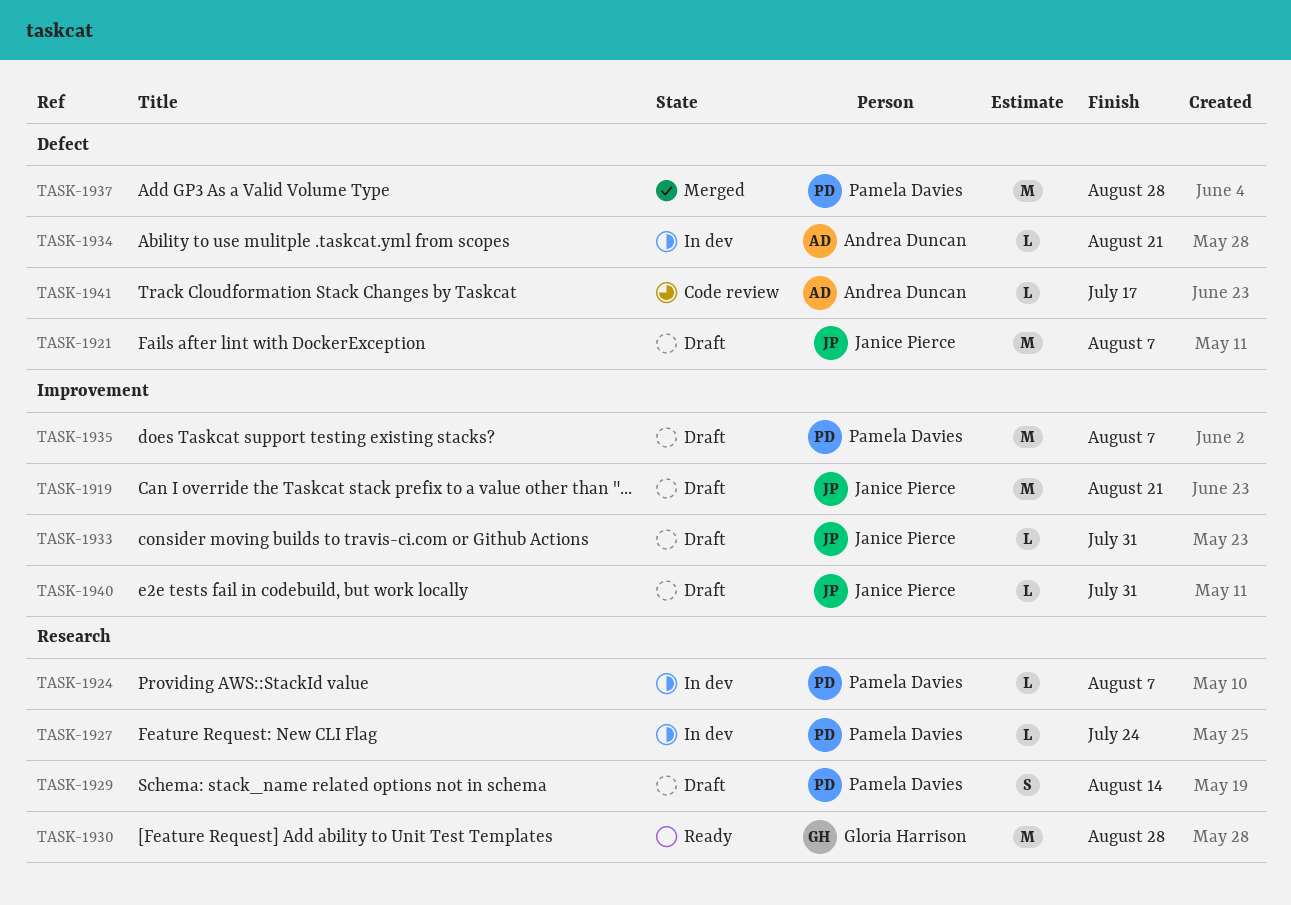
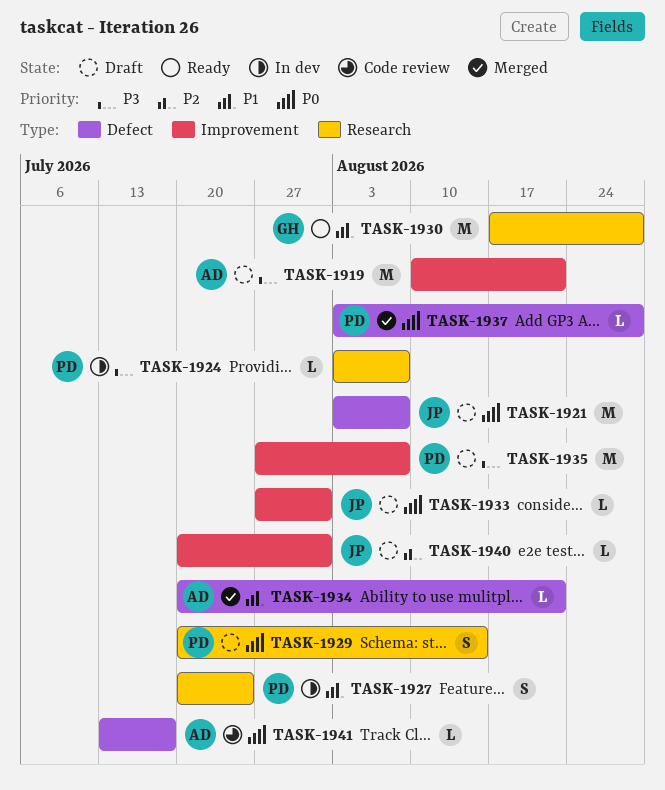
TASK-1919, owner: Janice Pierce -> Andrea Duncan
TASK-1927, estimate: L -> S
TASK-1934, status: In dev -> Merged
TASK-1937, estimate: M -> L

